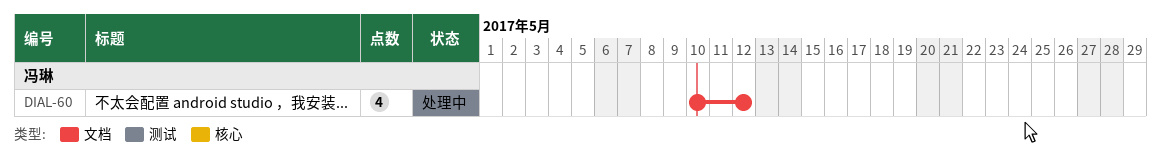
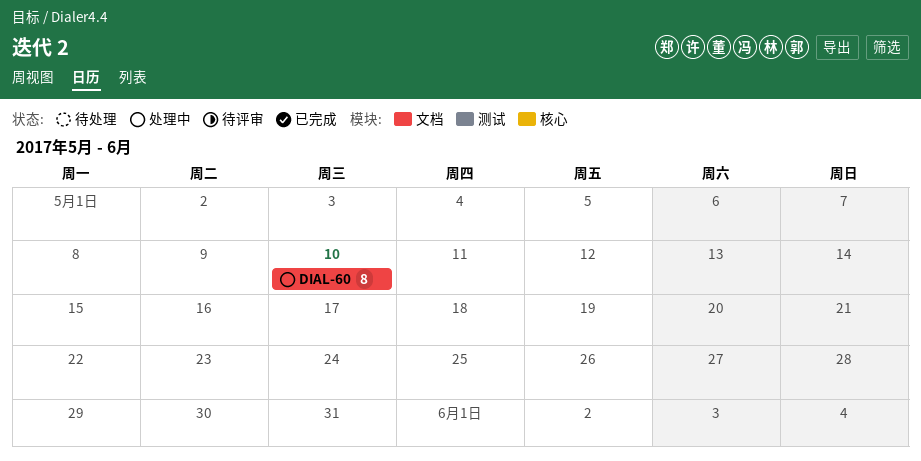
DIAL-60, estimate: 4 -> 8
DIAL-60, due: May 12 -> May 10

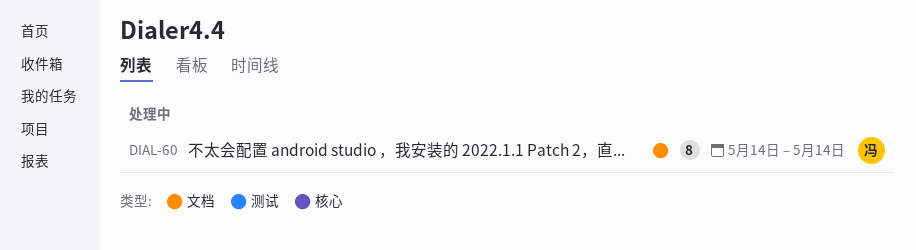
DIAL-60, start: May 10 -> May 14
DIAL-60, due: May 10 -> May 14

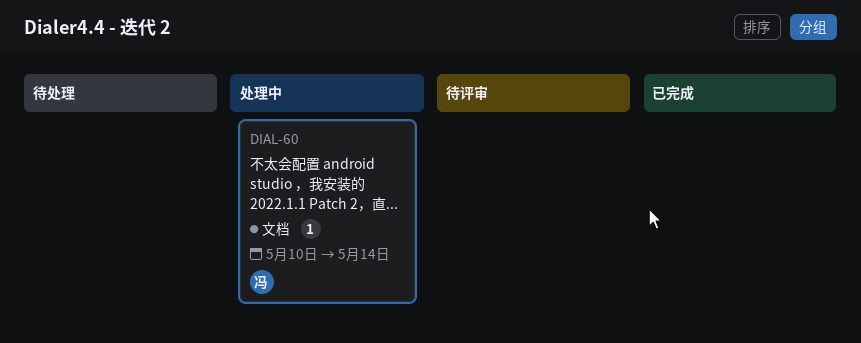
DIAL-60, estimate: 8 -> 1
DIAL-60, start: May 14 -> May 10

